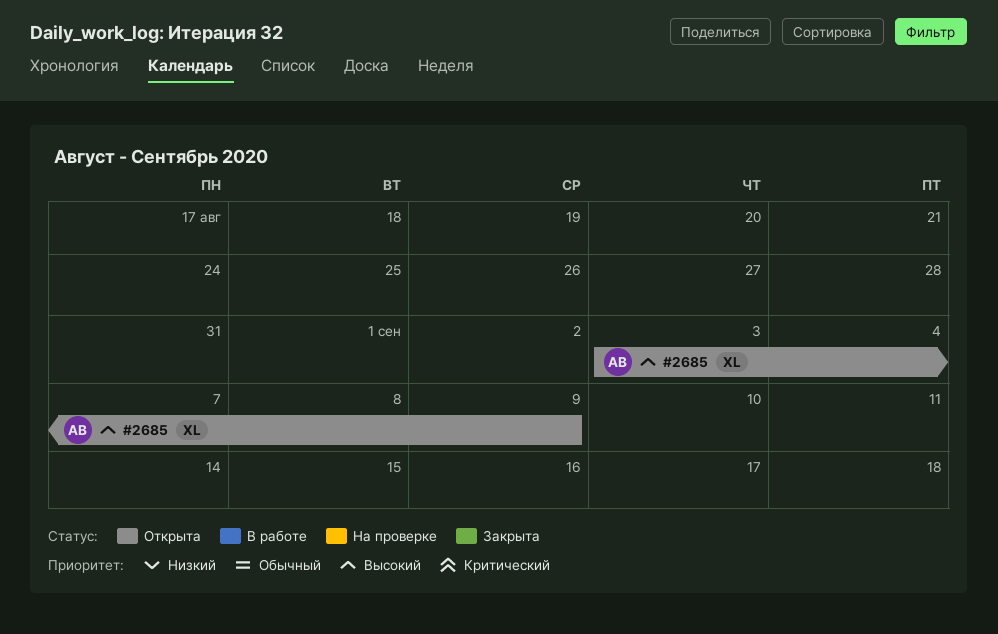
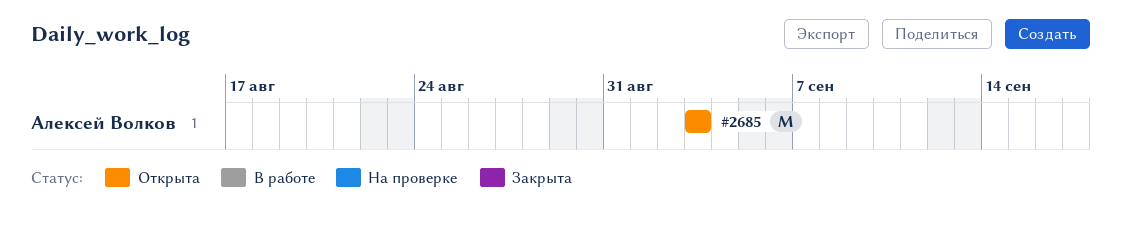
#2685, estimate: XL -> M
#2685, due: Sep 9 -> Sep 3

